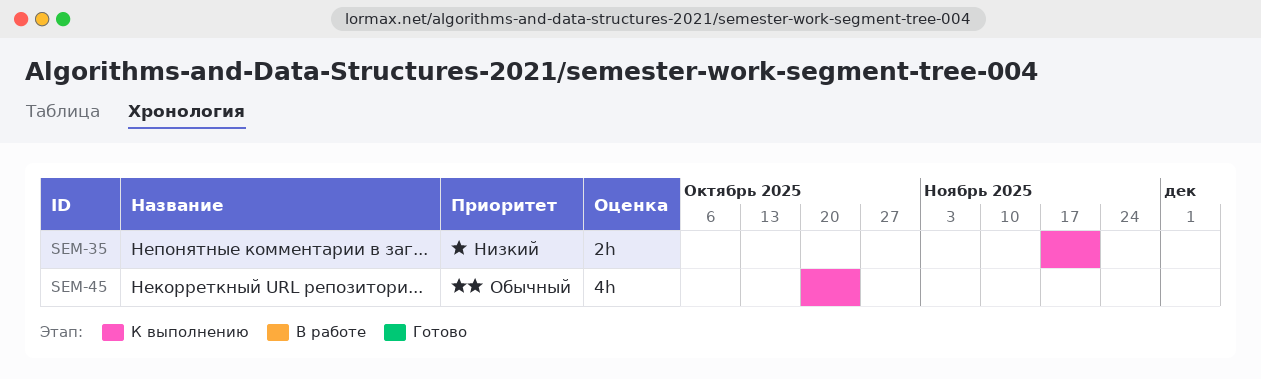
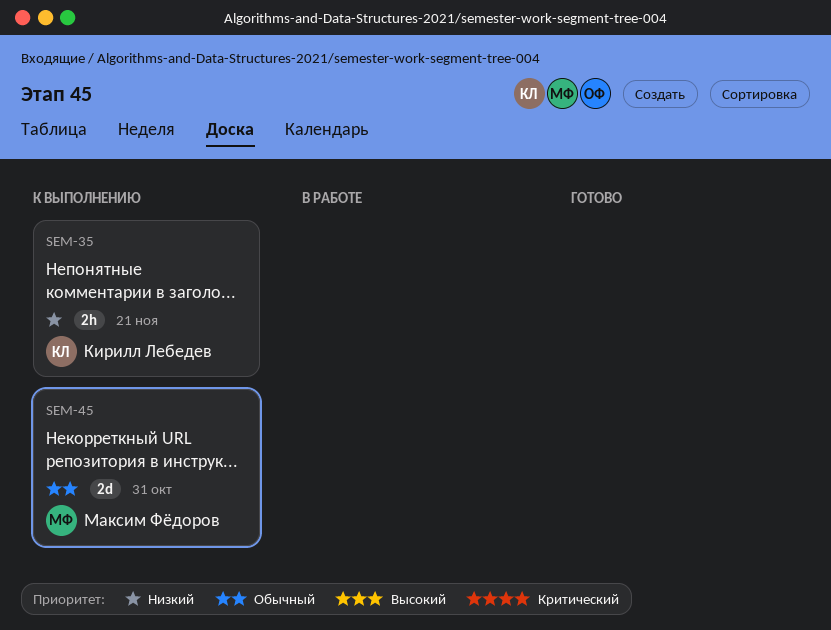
SEM-45, estimate: 4h -> 2d
SEM-45, due: Oct 24 -> Oct 31

